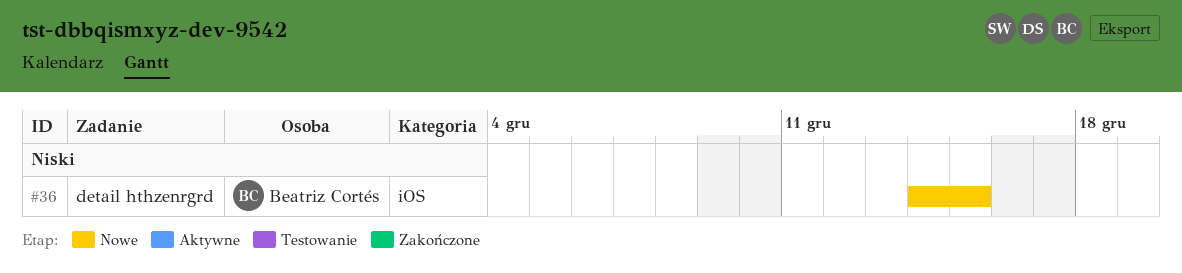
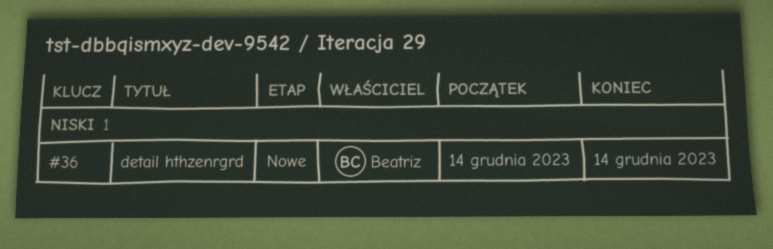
#36, due: Dec 15 -> Dec 14

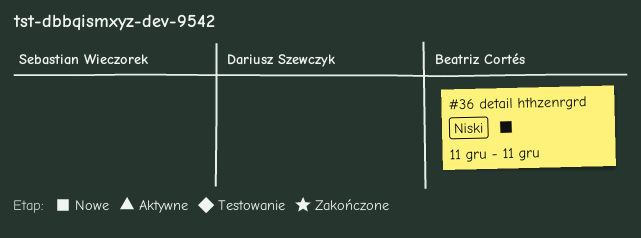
#36, start: Dec 14 -> Dec 11
#36, due: Dec 14 -> Dec 11

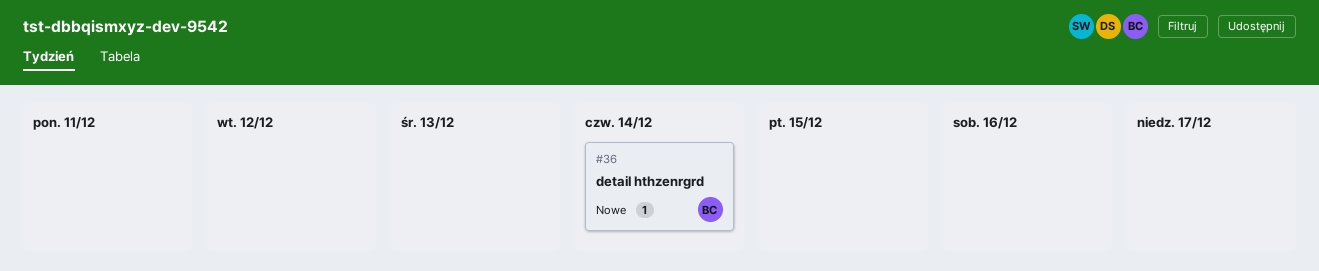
#36, due: Dec 11 -> Dec 14

